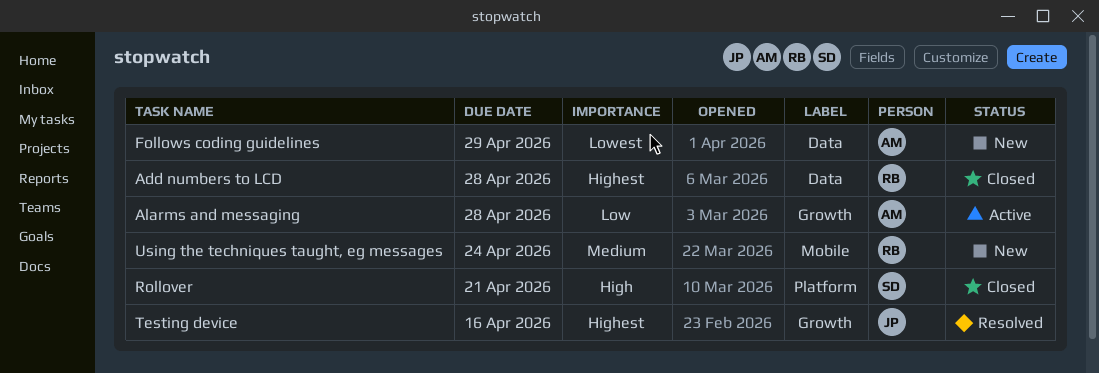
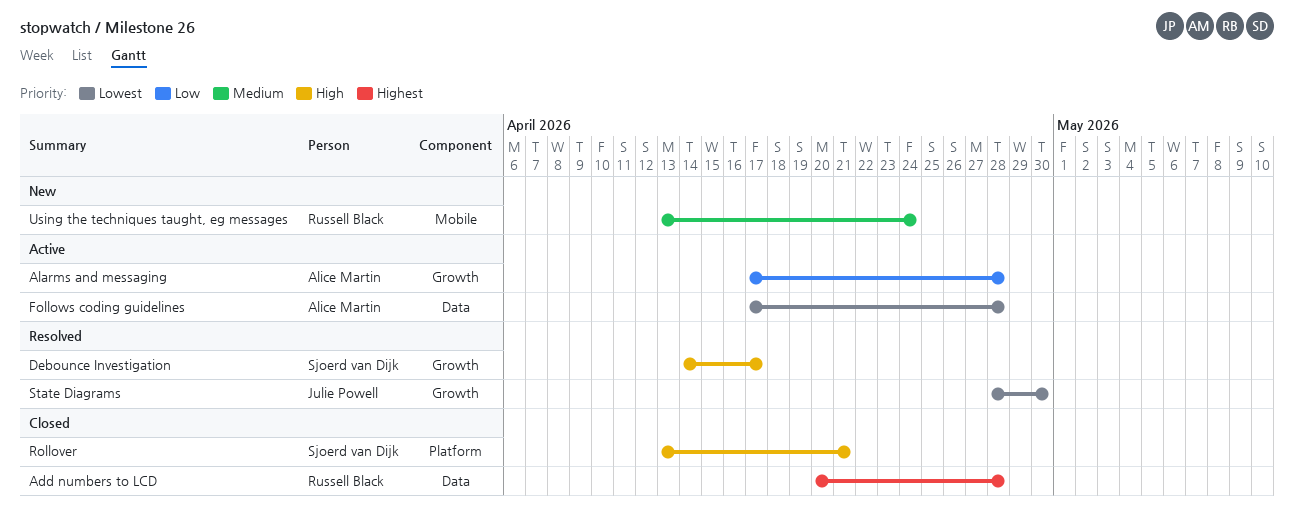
Debounce Investigation: none -> present
Follows coding guidelines, status: New -> Active
Follows coding guidelines, due: Apr 29 -> Apr 28
State Diagrams: none -> present
Testing device: present -> none

